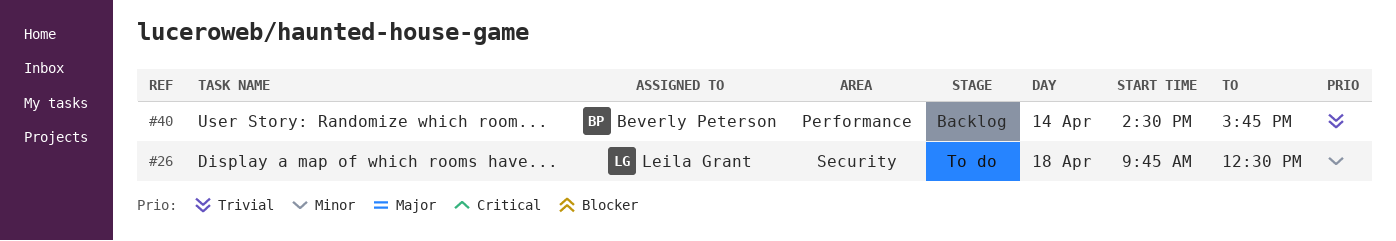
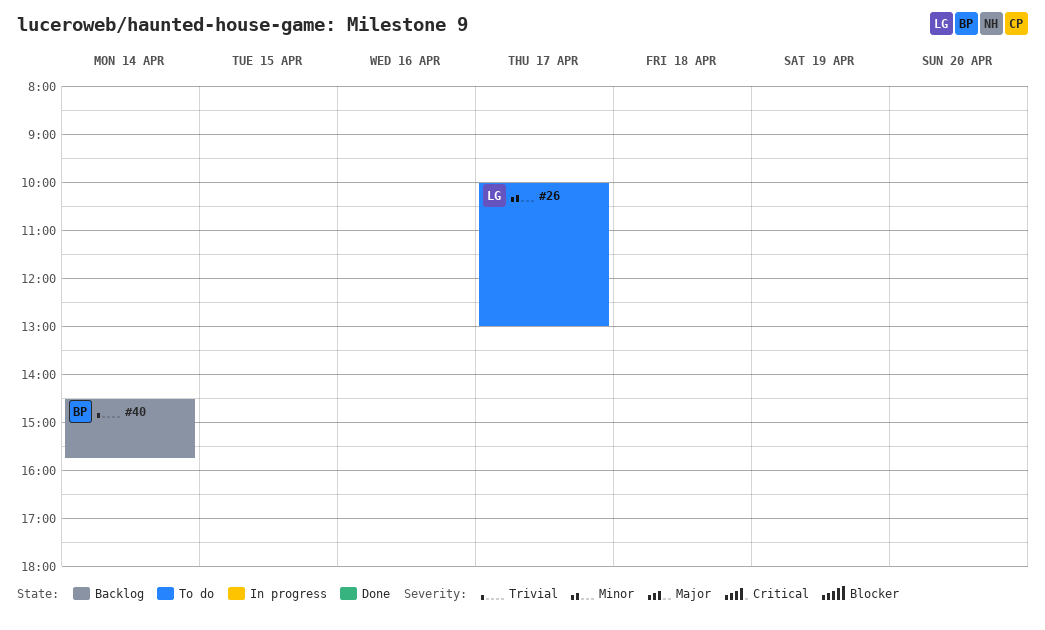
#26, day: Apr 18 -> Apr 17
#26, begins: 09:45 -> 10:00
#26, ends: 12:30 -> 13:00

